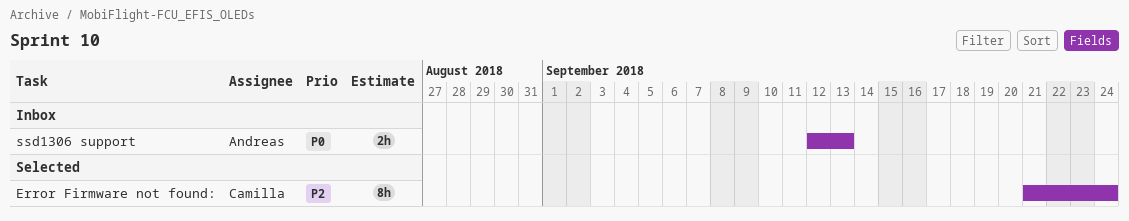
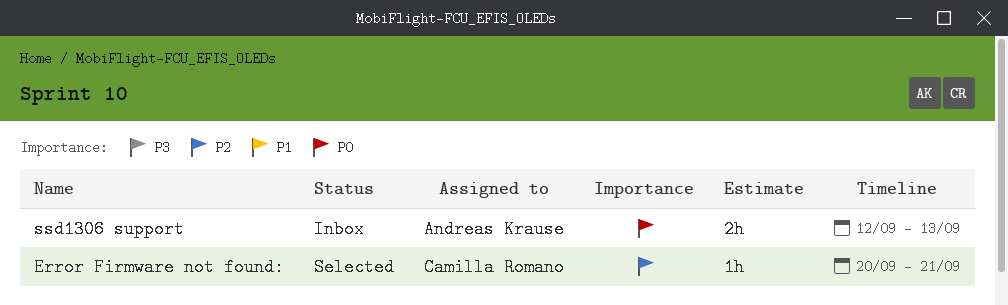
Error Firmware not found:, estimate: 8h -> 1h
Error Firmware not found:, start: Sep 21 -> Sep 20
Error Firmware not found:, due: Sep 24 -> Sep 21

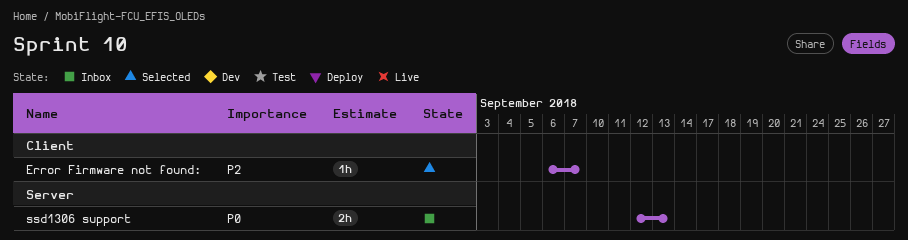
Error Firmware not found:, start: Sep 20 -> Sep 6
Error Firmware not found:, due: Sep 21 -> Sep 7

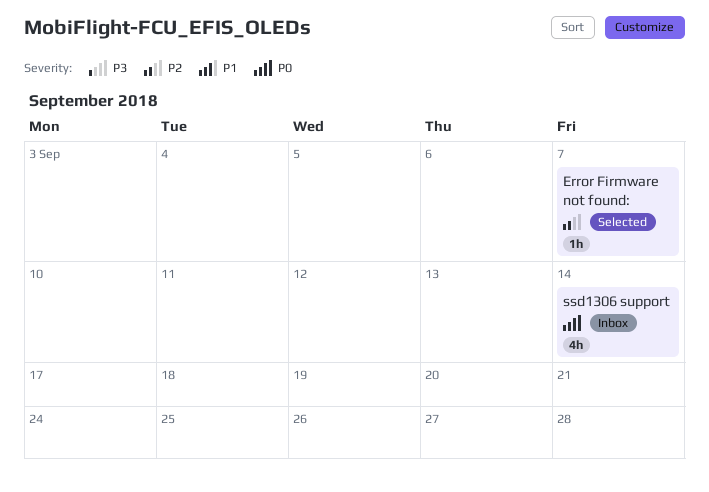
ssd1306 support, estimate: 2h -> 4h
ssd1306 support, due: Sep 13 -> Sep 14

